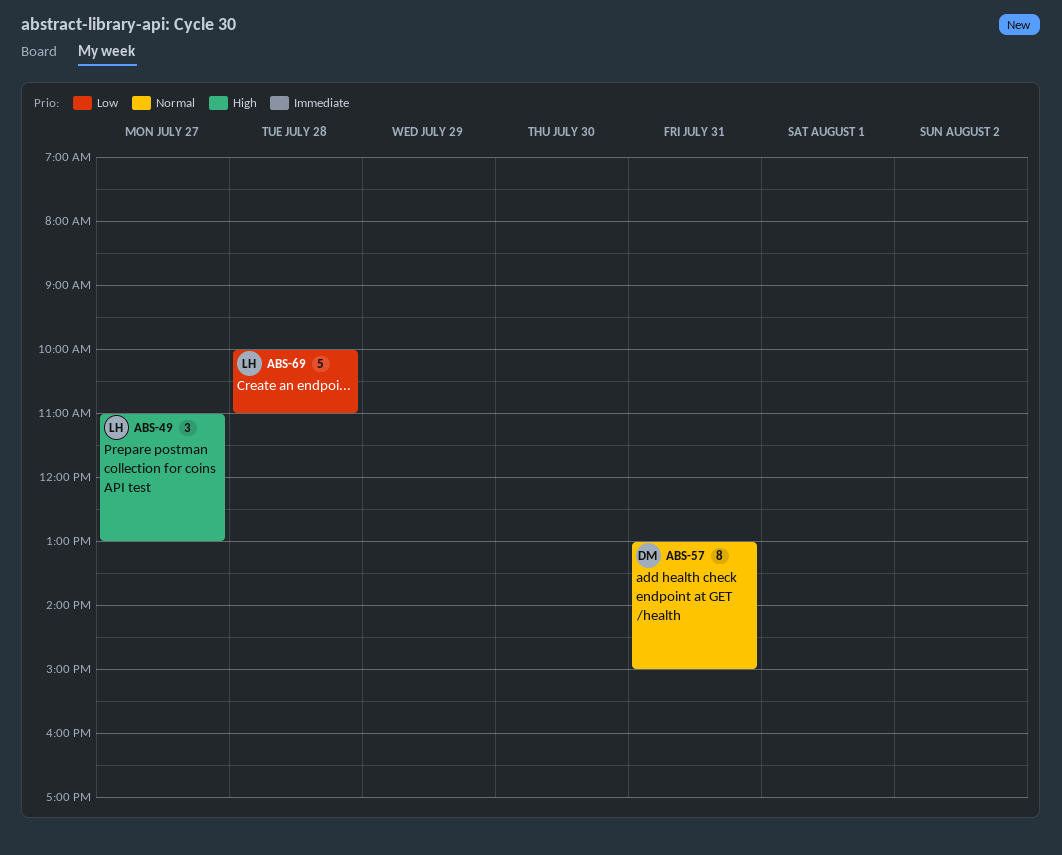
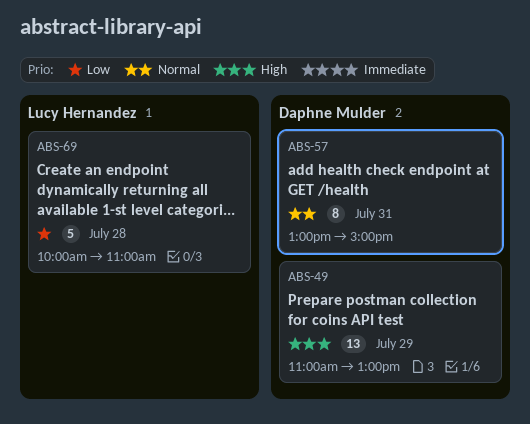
ABS-49, owner: Lucy Hernandez -> Daphne Mulder
ABS-49, estimate: 3 -> 13
ABS-49, day: Jul 27 -> Jul 29

